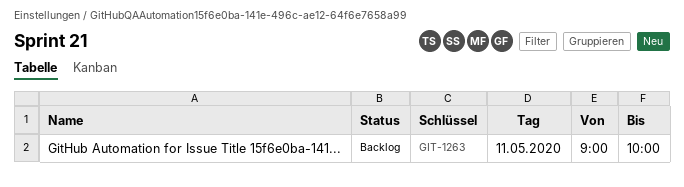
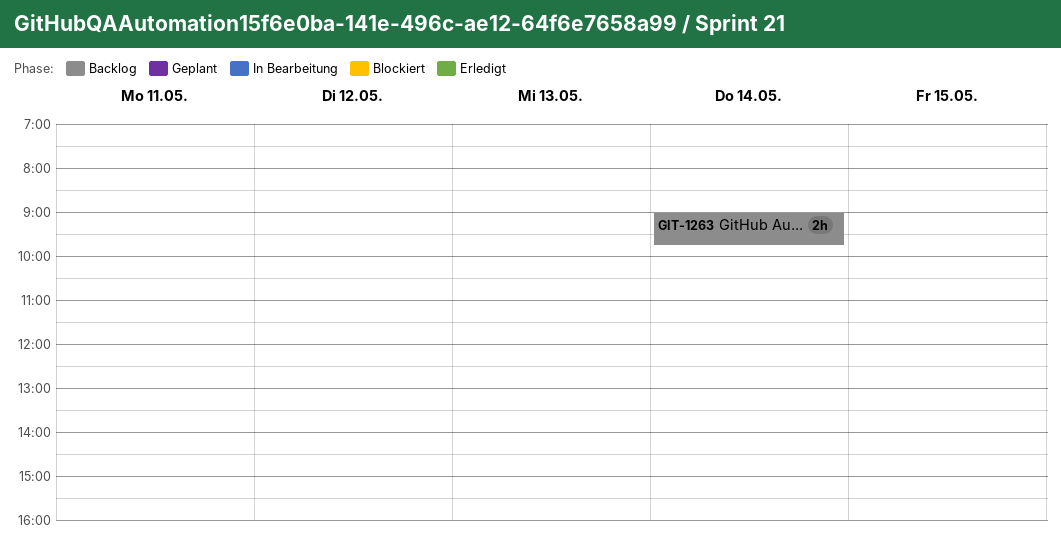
GIT-1263, day: May 11 -> May 14
GIT-1263, ends: 10:00 -> 09:45

